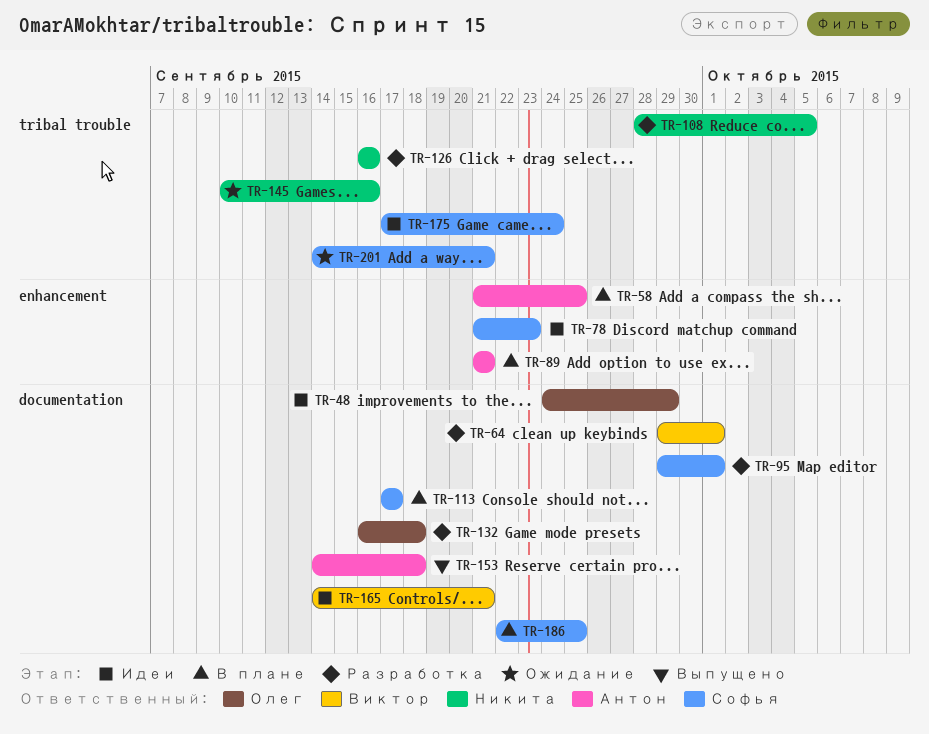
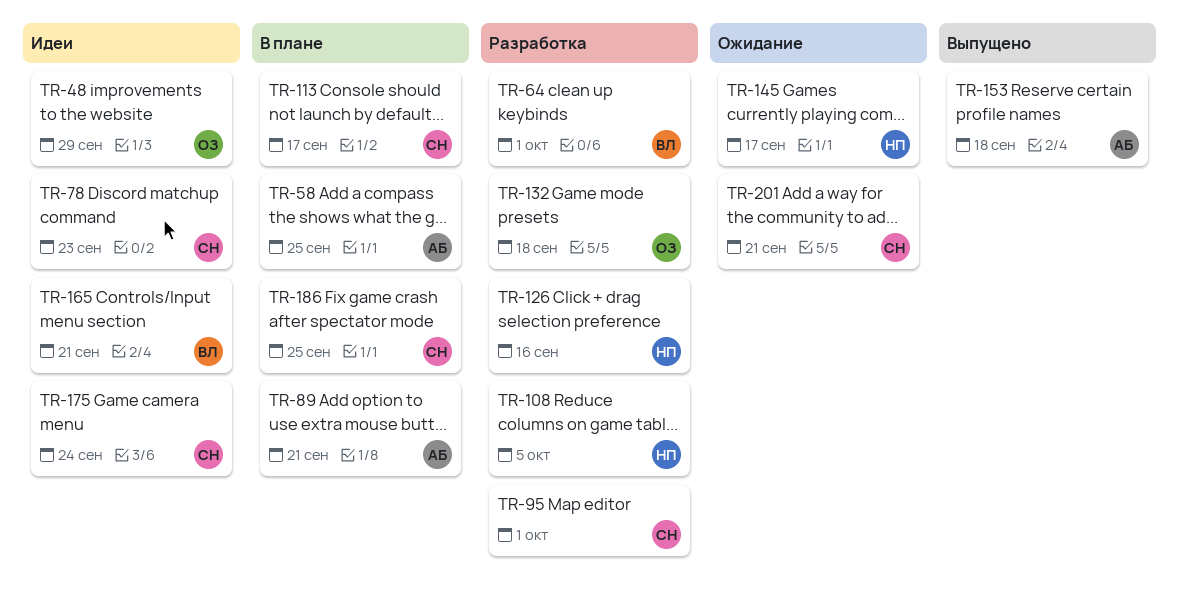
TR-145, due: Sep 16 -> Sep 17

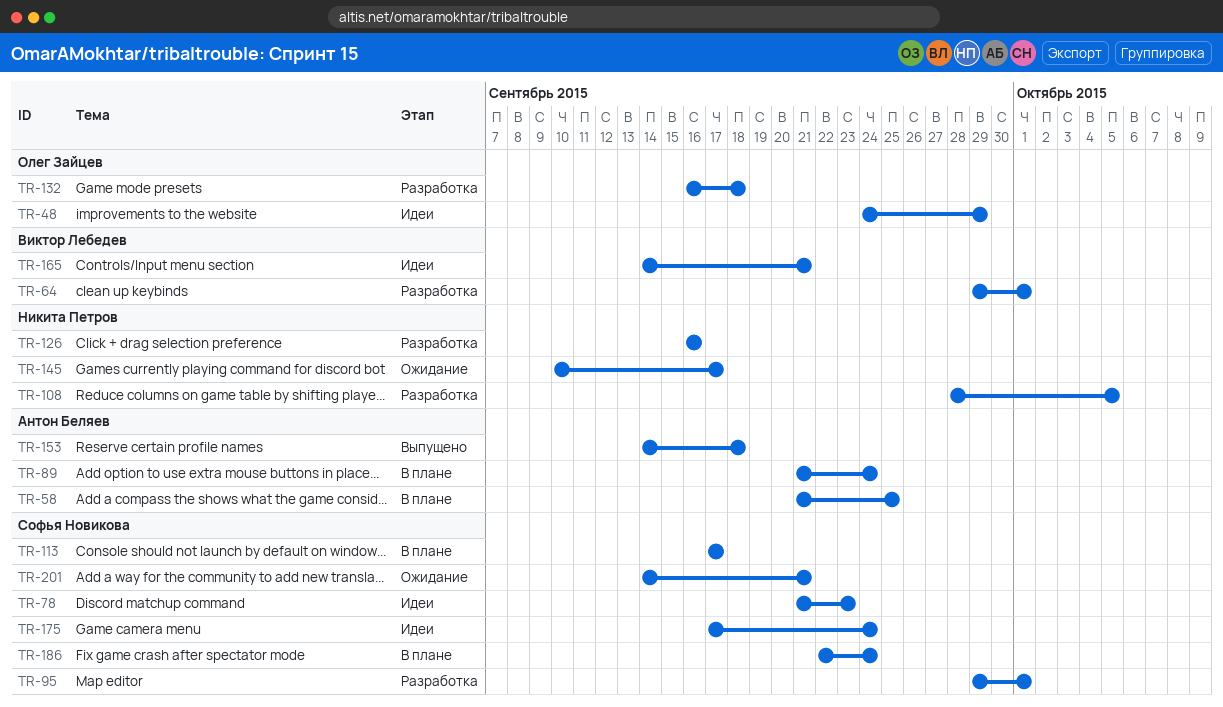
TR-89, due: Sep 21 -> Sep 24
TR-186, due: Sep 25 -> Sep 24

